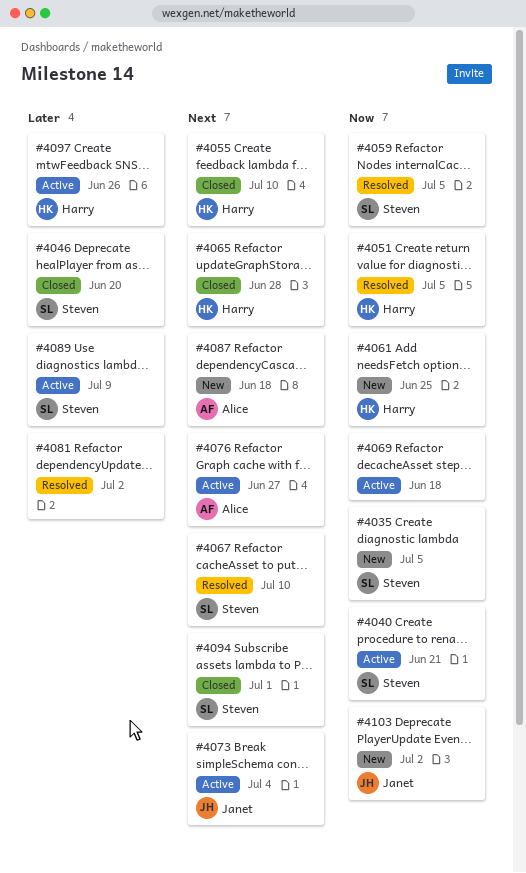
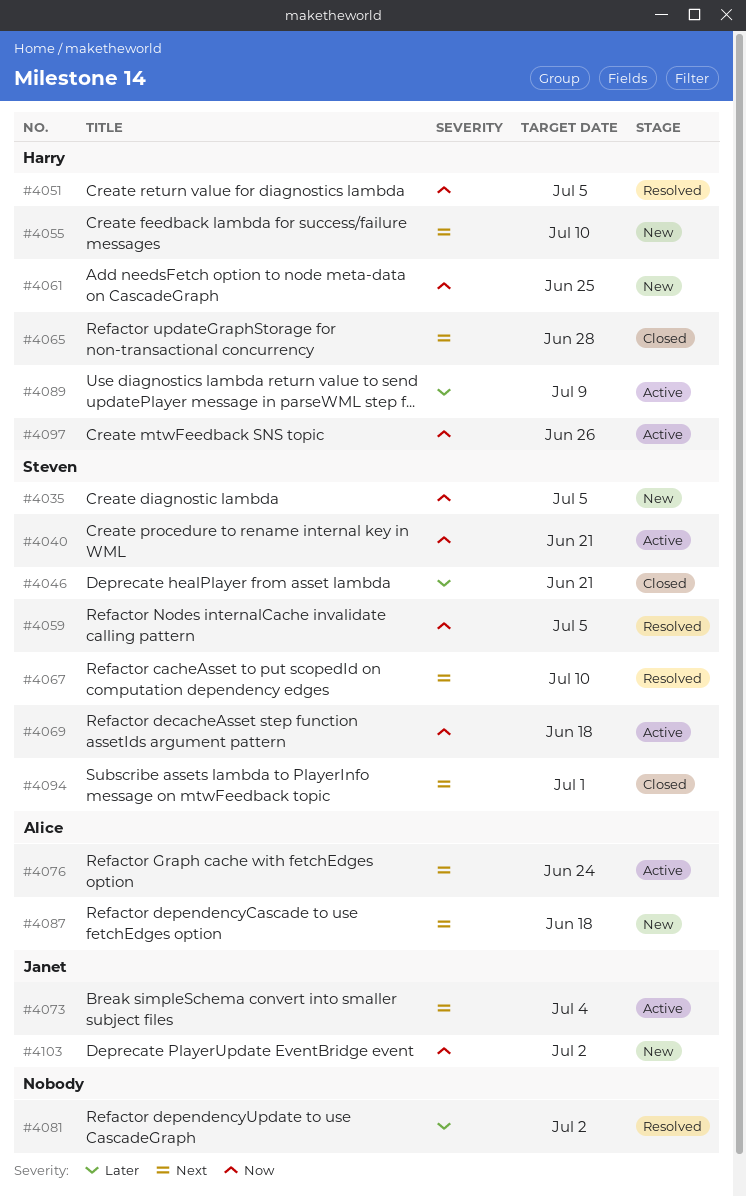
#4046, due: Jun 20 -> Jun 21
#4055, status: Closed -> New
#4069, owner: none -> Steven
#4076, due: Jun 27 -> Jun 24
#4089, owner: Steven -> Harry
#4097, priority: Later -> Now

